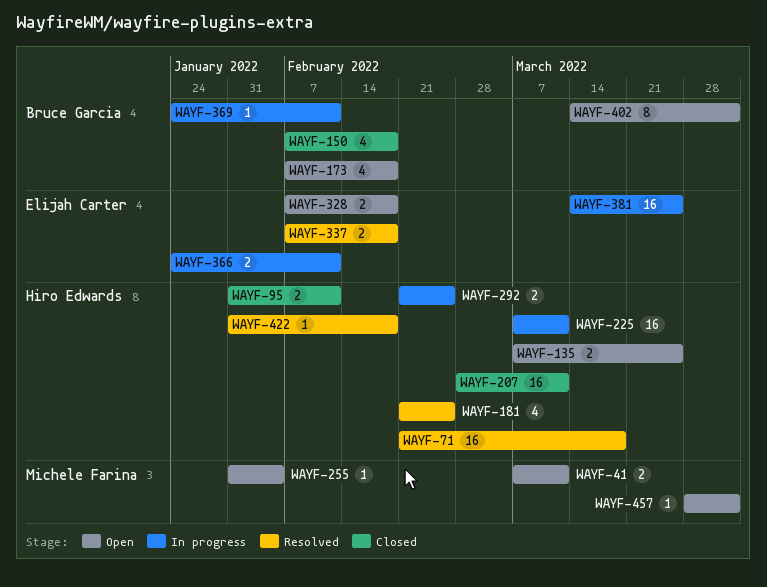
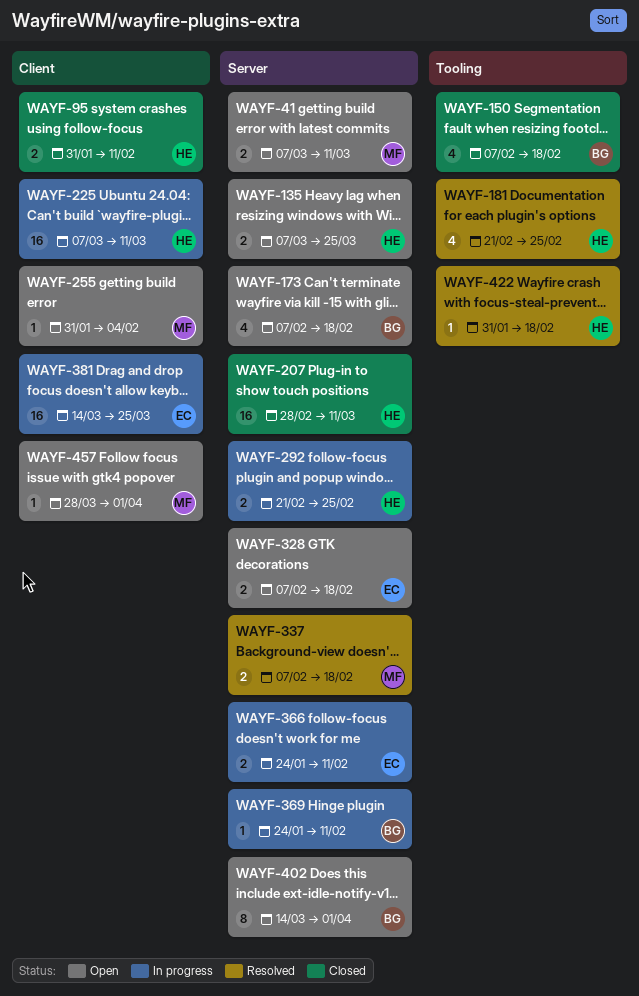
WAYF-71: present -> none
WAYF-337, owner: Elijah Carter -> Michele Farina

